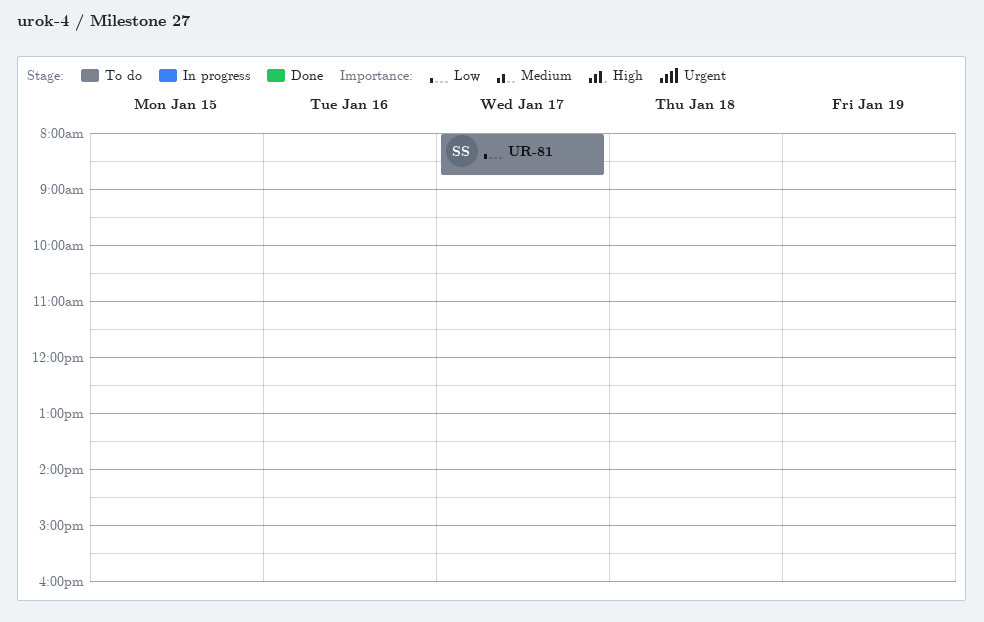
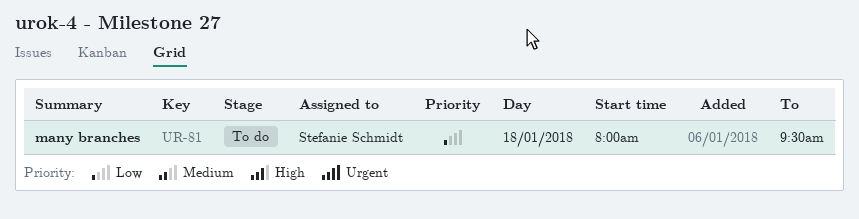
UR-81, day: Jan 17 -> Jan 18
UR-81, ends: 08:45 -> 09:30

